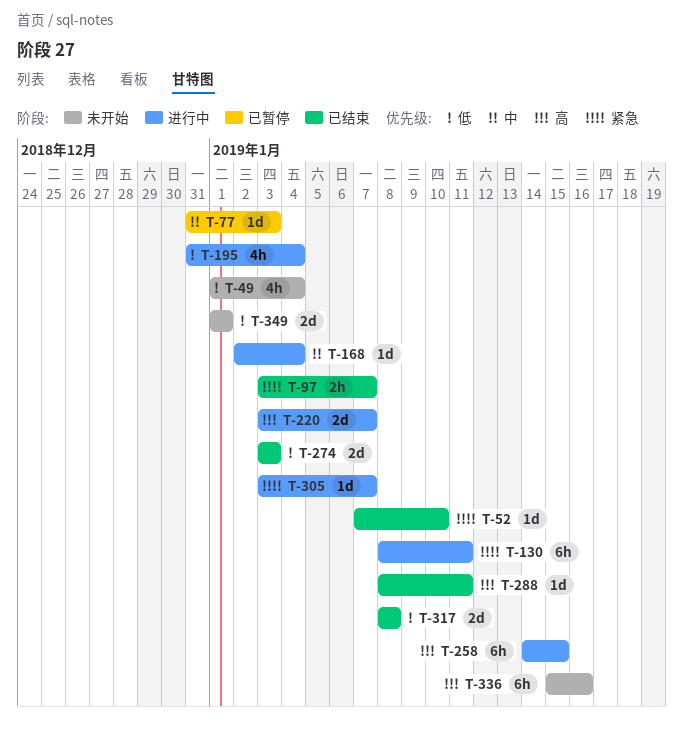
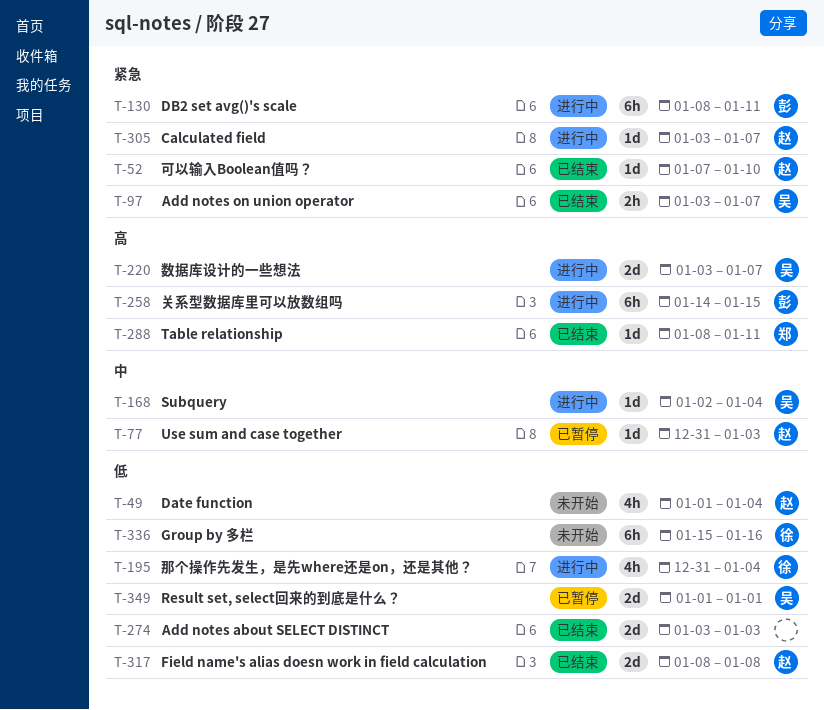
T-336, priority: 高 -> 低
T-349, status: 未开始 -> 已暂停

